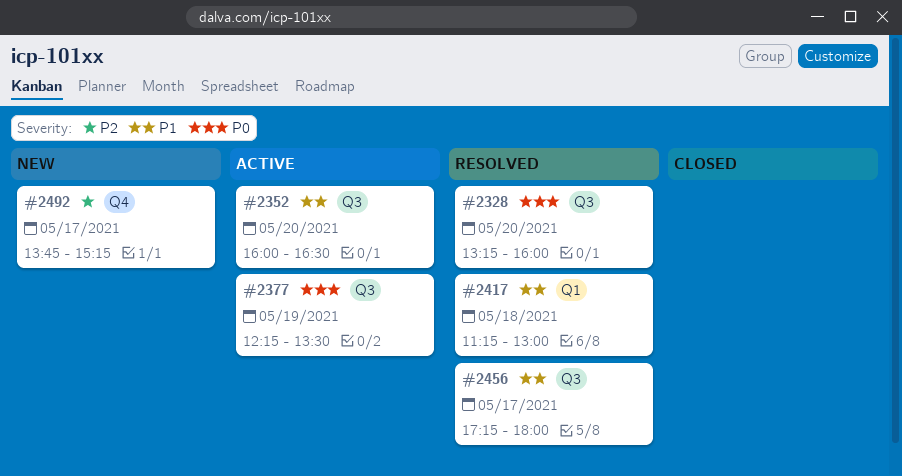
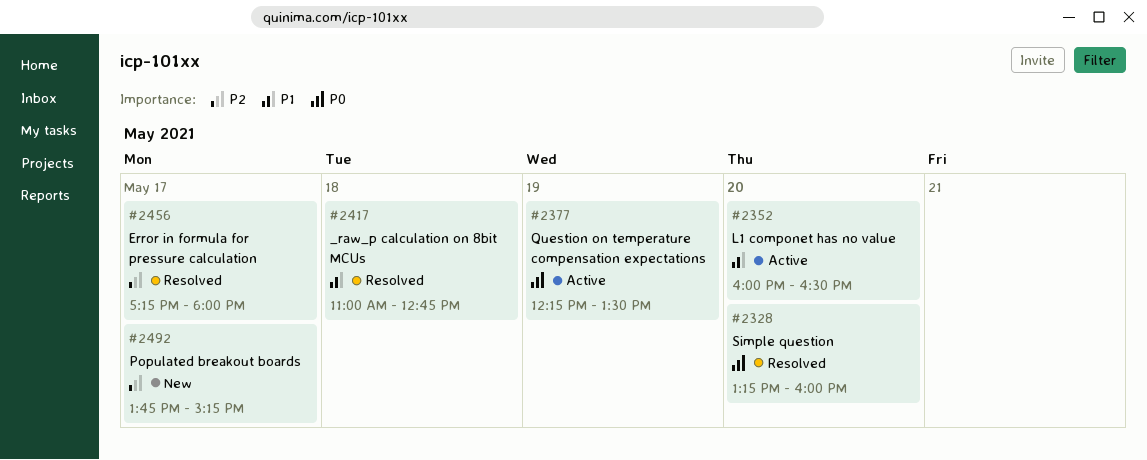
#2417, begins: 11:15 -> 11:00
#2417, ends: 13:00 -> 12:45
#2456, priority: P1 -> P2

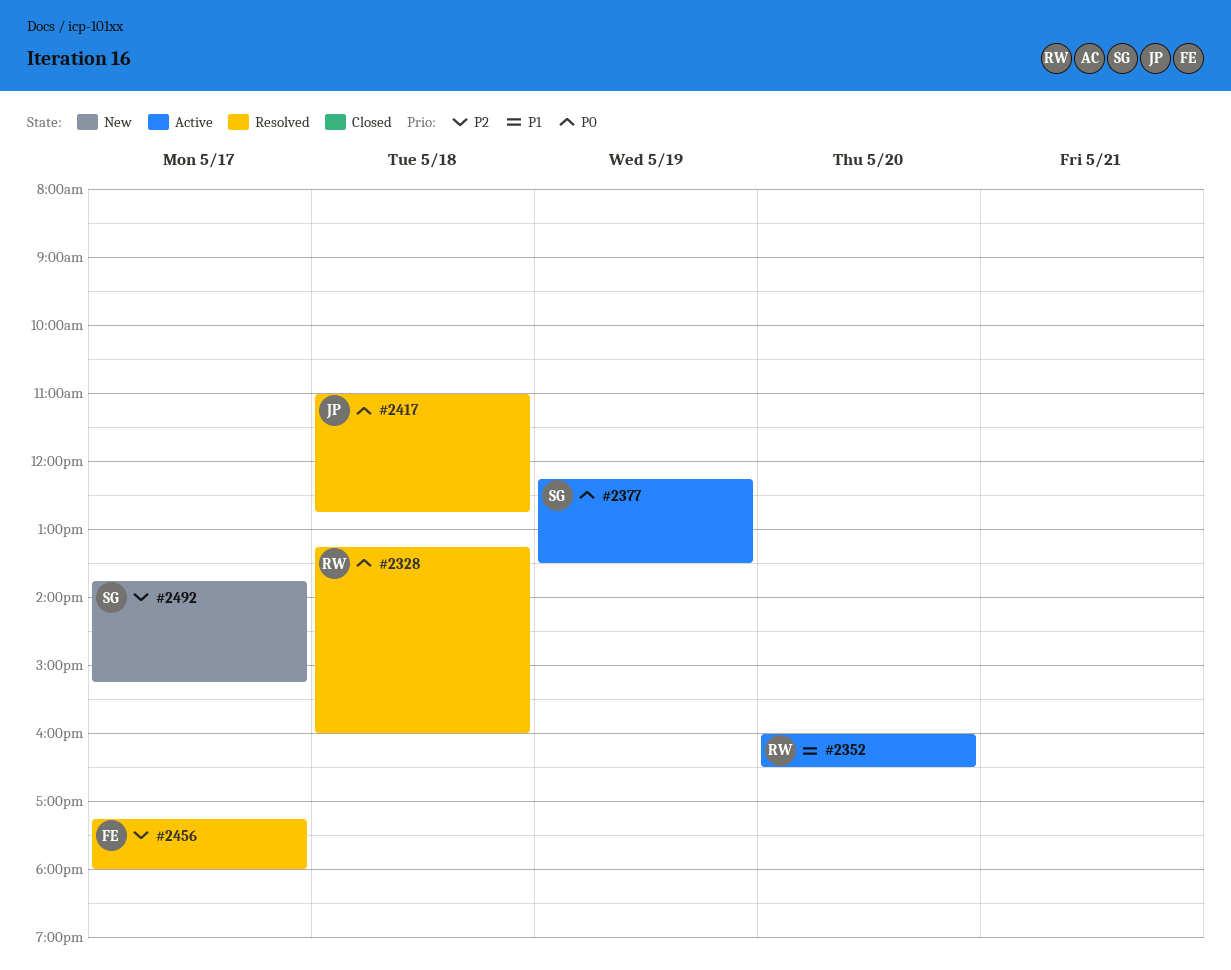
#2328, day: May 20 -> May 18
#2417, priority: P1 -> P0

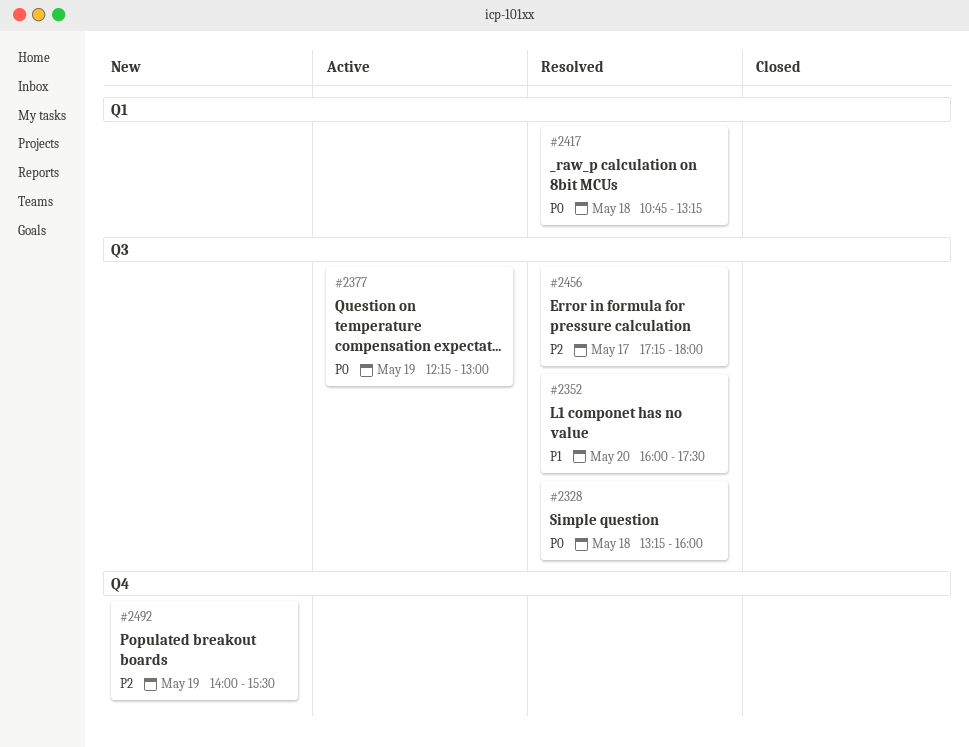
#2352, status: Active -> Resolved
#2352, ends: 16:30 -> 17:30
#2377, ends: 13:30 -> 13:00
#2417, begins: 11:00 -> 10:45
#2417, ends: 12:45 -> 13:15
#2492, day: May 17 -> May 19
#2492, begins: 13:45 -> 14:00
#2492, ends: 15:15 -> 15:30

